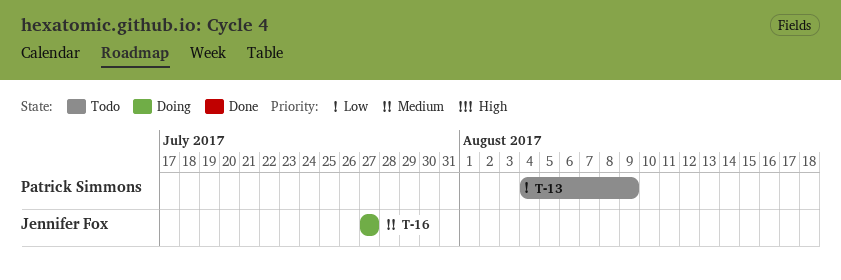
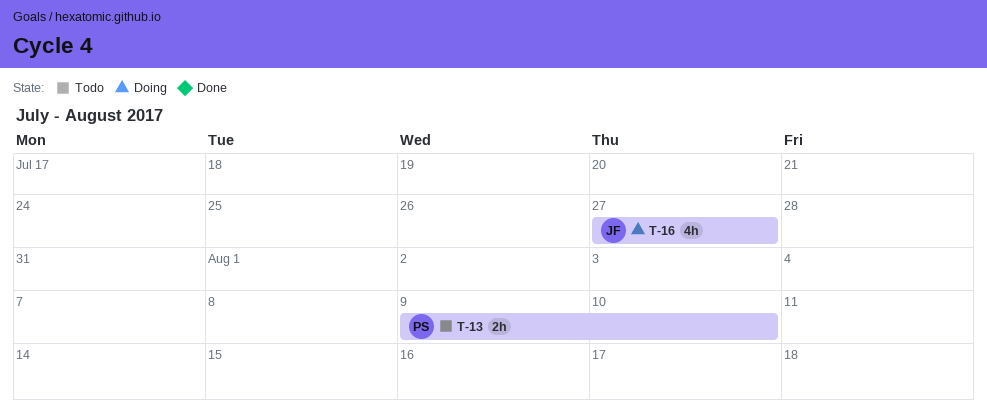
T-13, start: Aug 4 -> Aug 9
T-13, due: Aug 9 -> Aug 10

